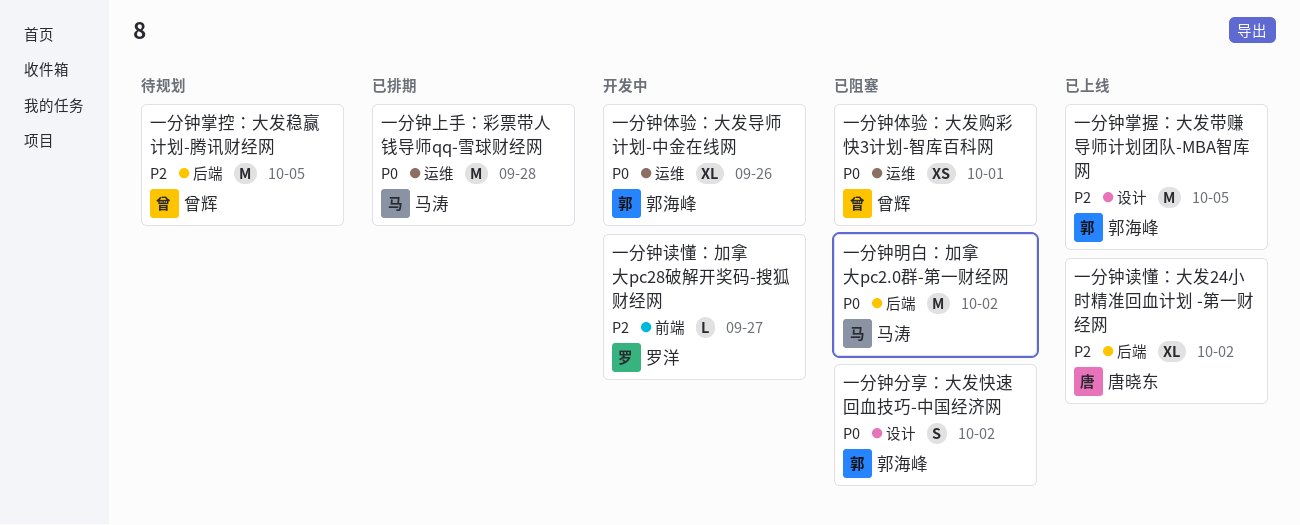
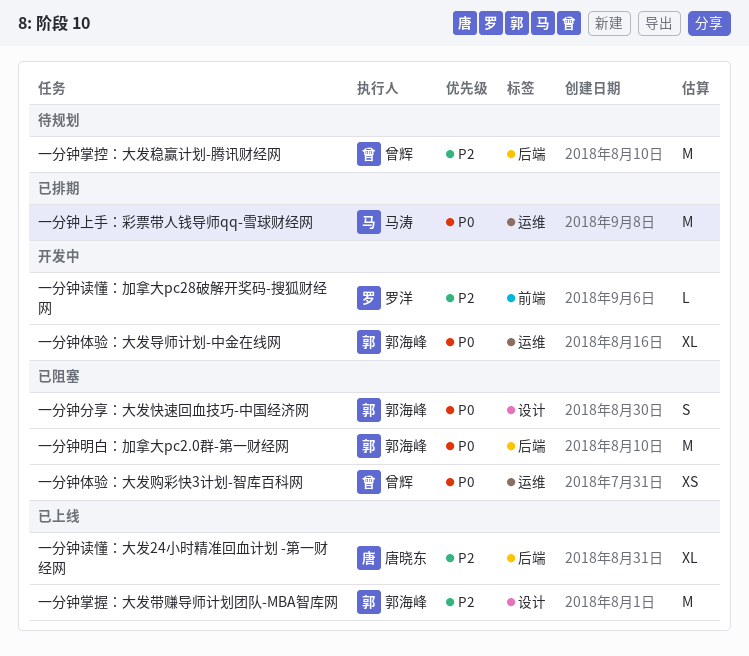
一分钟明白：加拿大pc2.0群-第一财经网, owner: 马涛 -> 郭海峰

